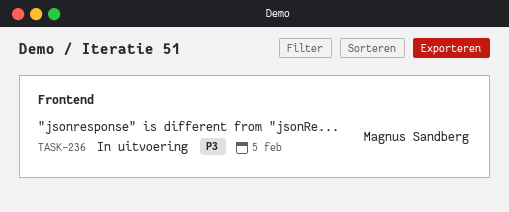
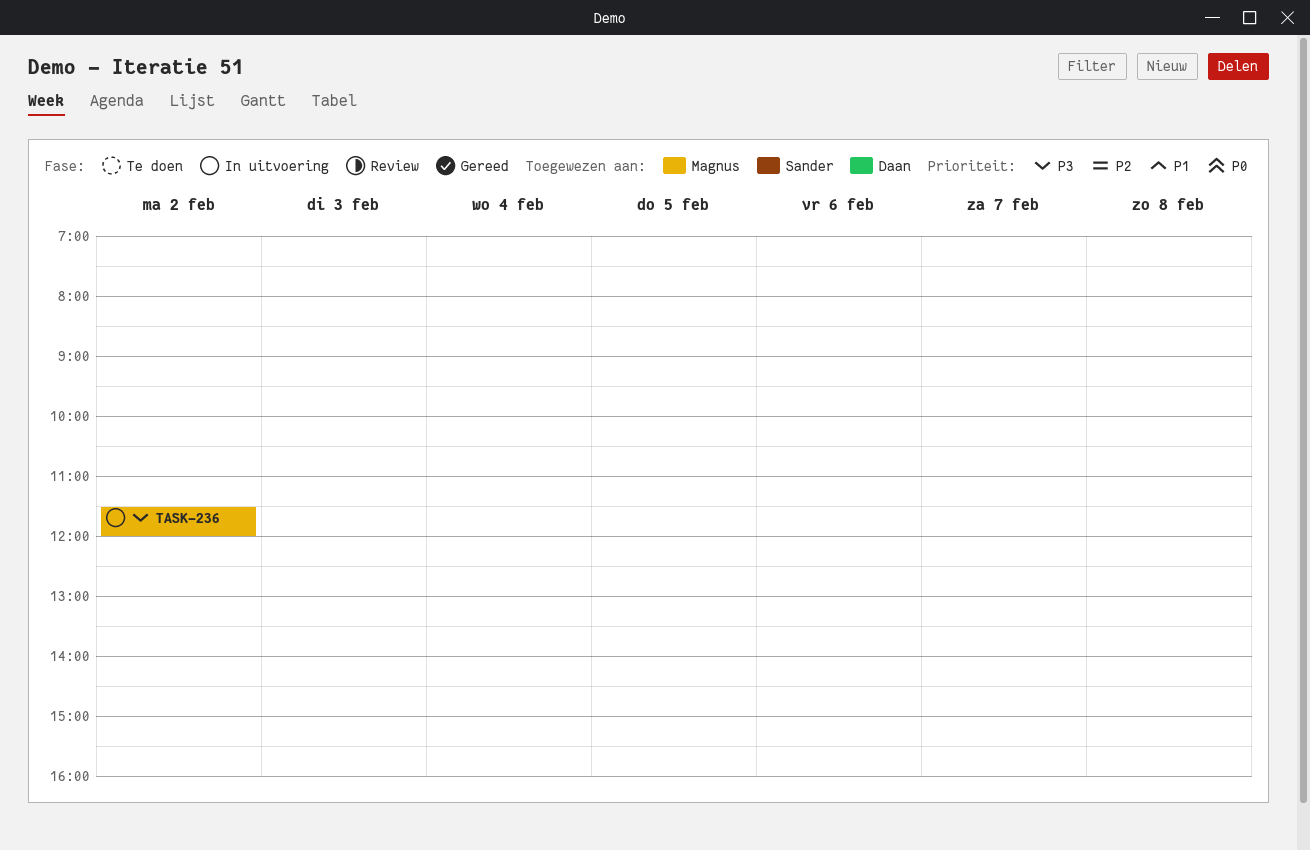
TASK-236, day: Feb 5 -> Feb 2

